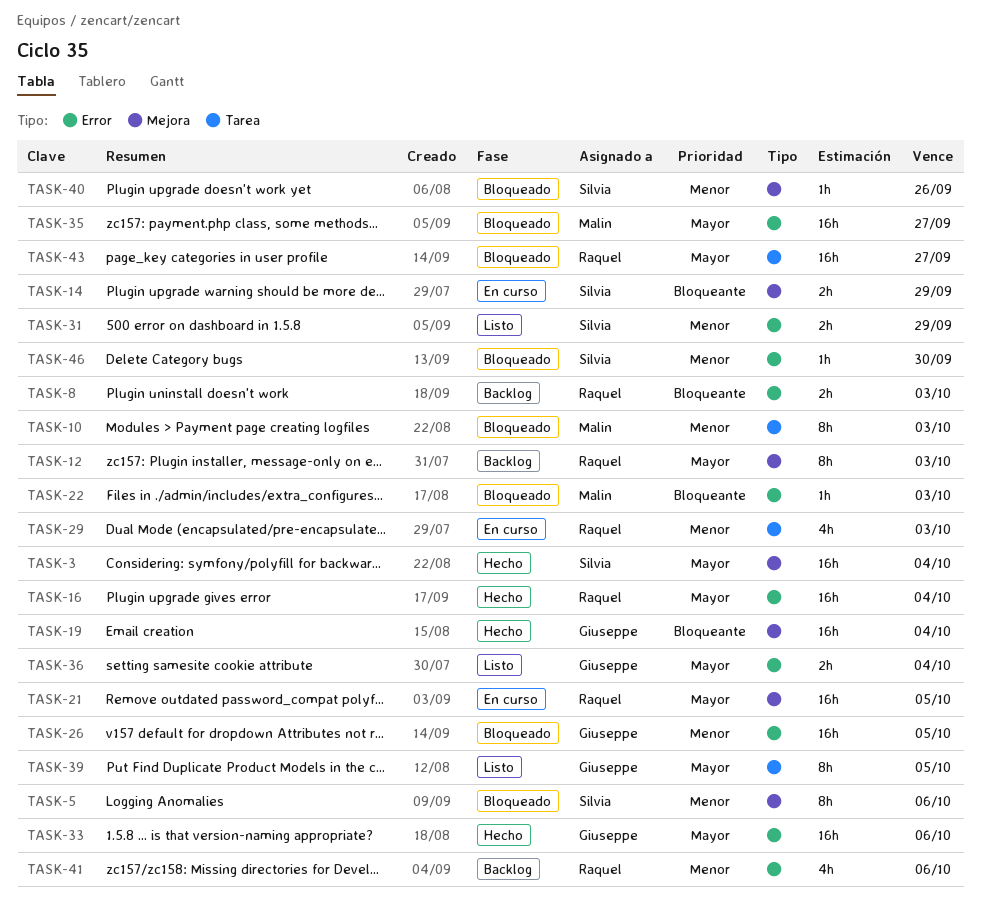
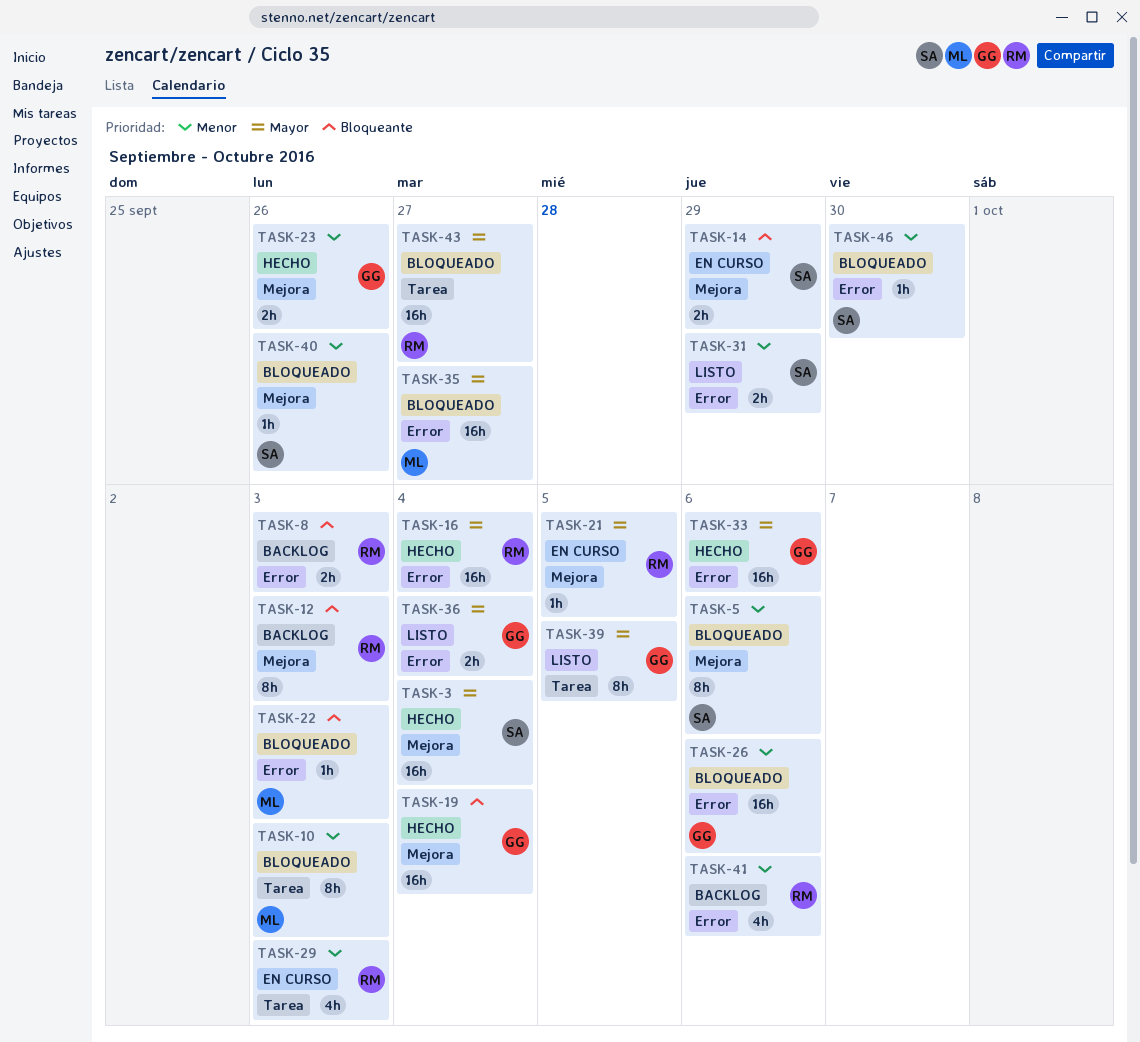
TASK-12, priority: Mayor -> Bloqueante
TASK-21, estimate: 16h -> 1h
TASK-23: none -> present
TASK-26, due: Oct 5 -> Oct 6

